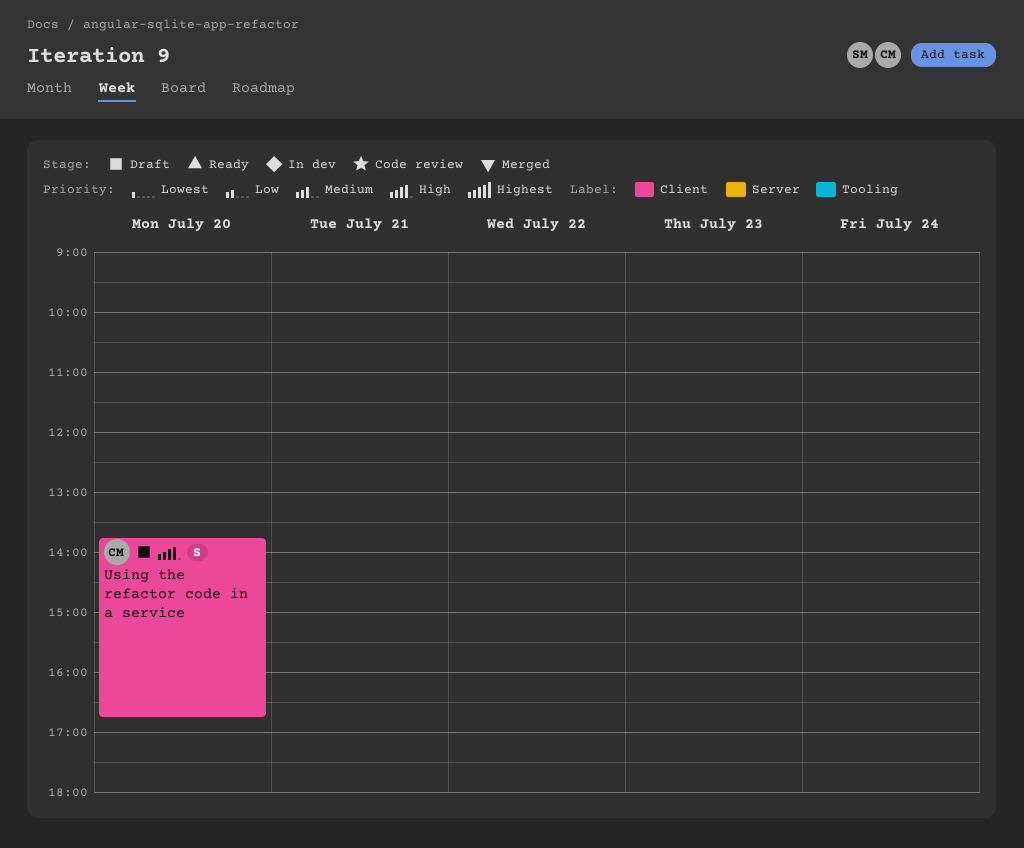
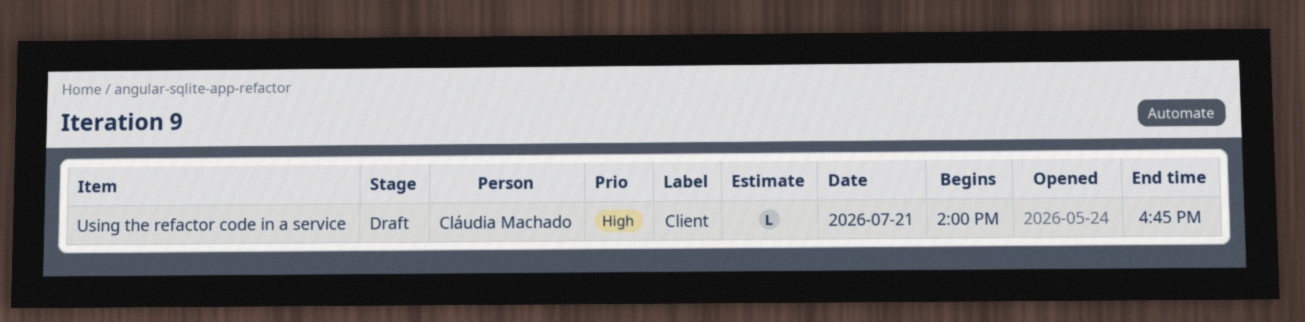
Using the refactor code in a service, estimate: S -> L
Using the refactor code in a service, day: Jul 20 -> Jul 21
Using the refactor code in a service, begins: 13:45 -> 14:00

